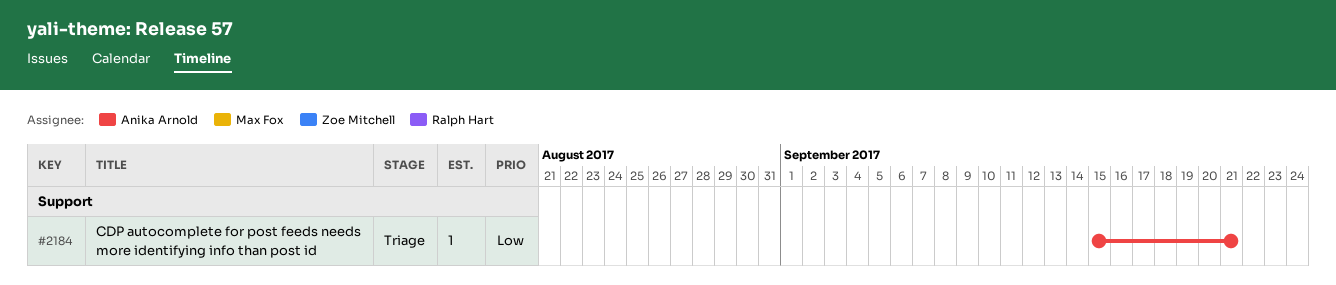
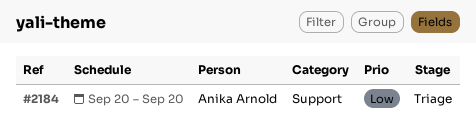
#2184, start: Sep 15 -> Sep 20
#2184, due: Sep 21 -> Sep 20

